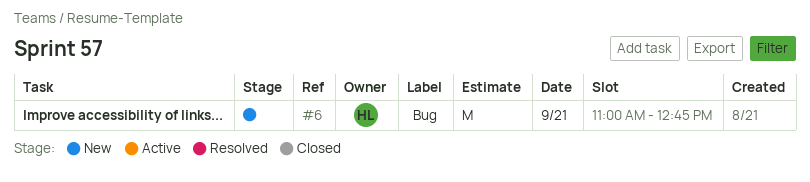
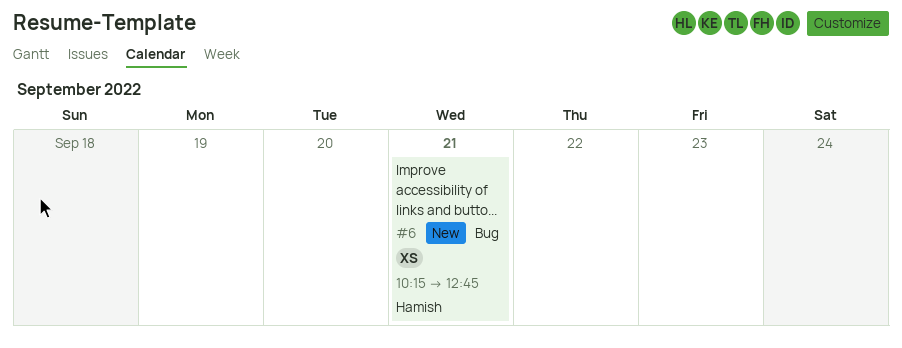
#6, estimate: M -> XS
#6, begins: 11:00 -> 10:15

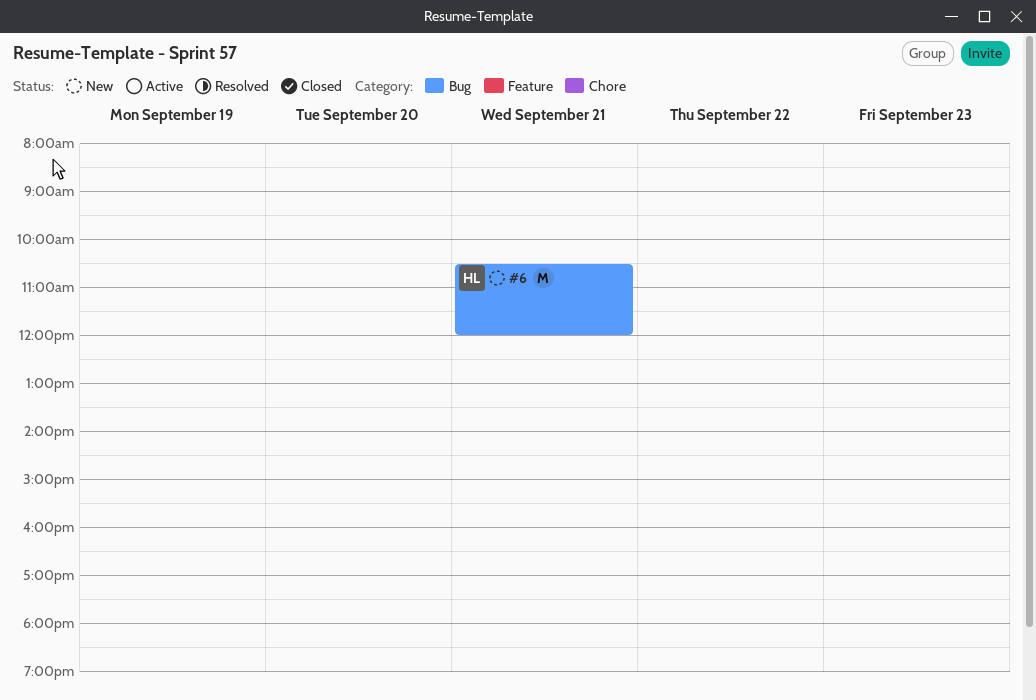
#6, estimate: XS -> M
#6, begins: 10:15 -> 10:30
#6, ends: 12:45 -> 12:00

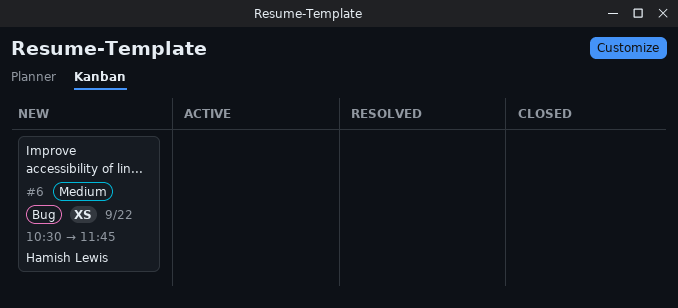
#6, estimate: M -> XS
#6, day: Sep 21 -> Sep 22
#6, ends: 12:00 -> 11:45

